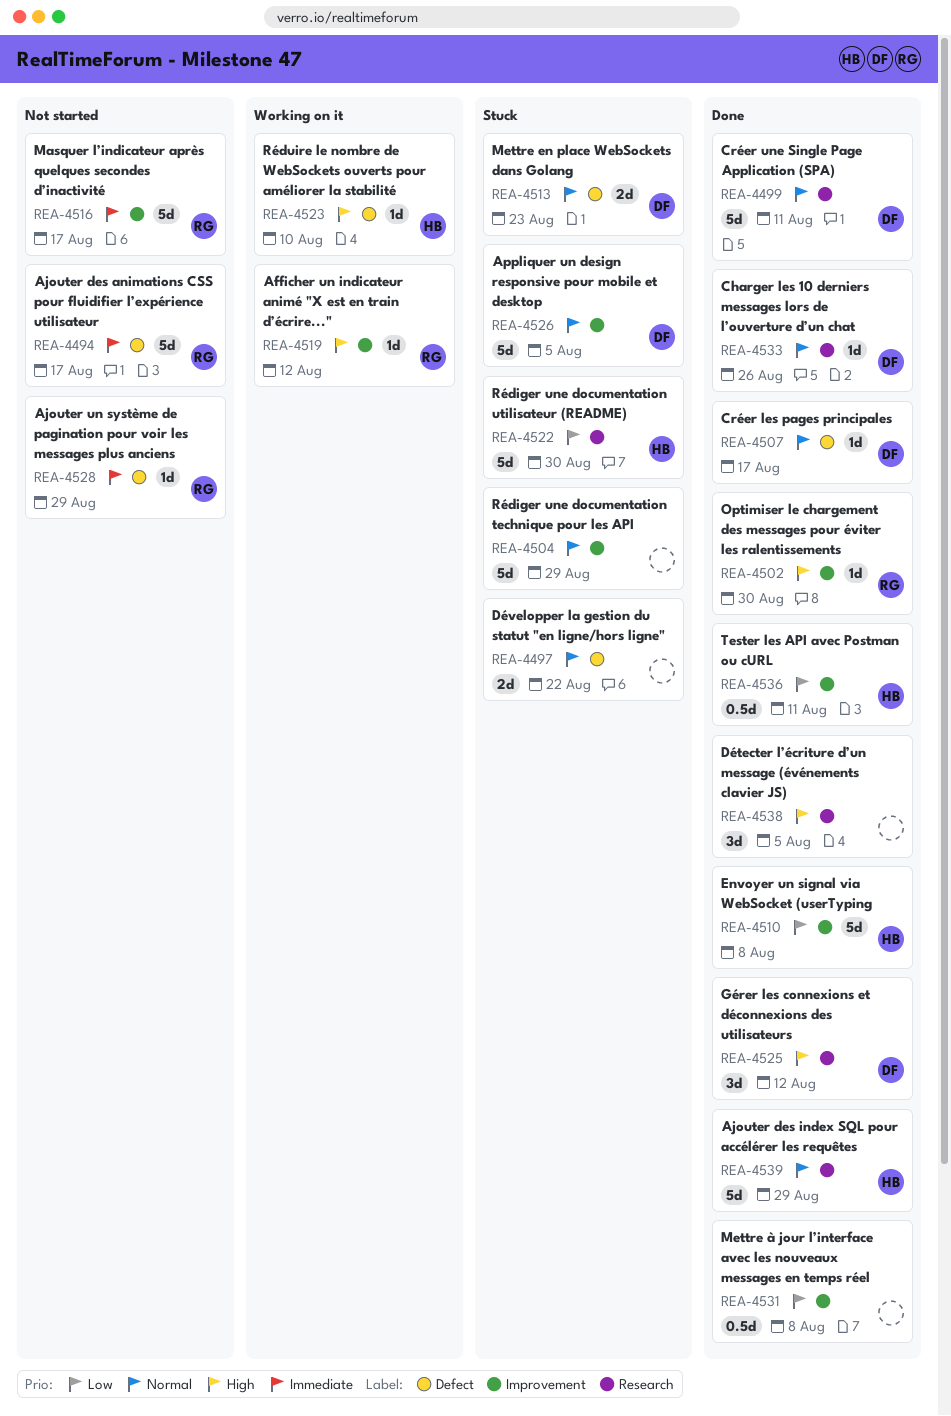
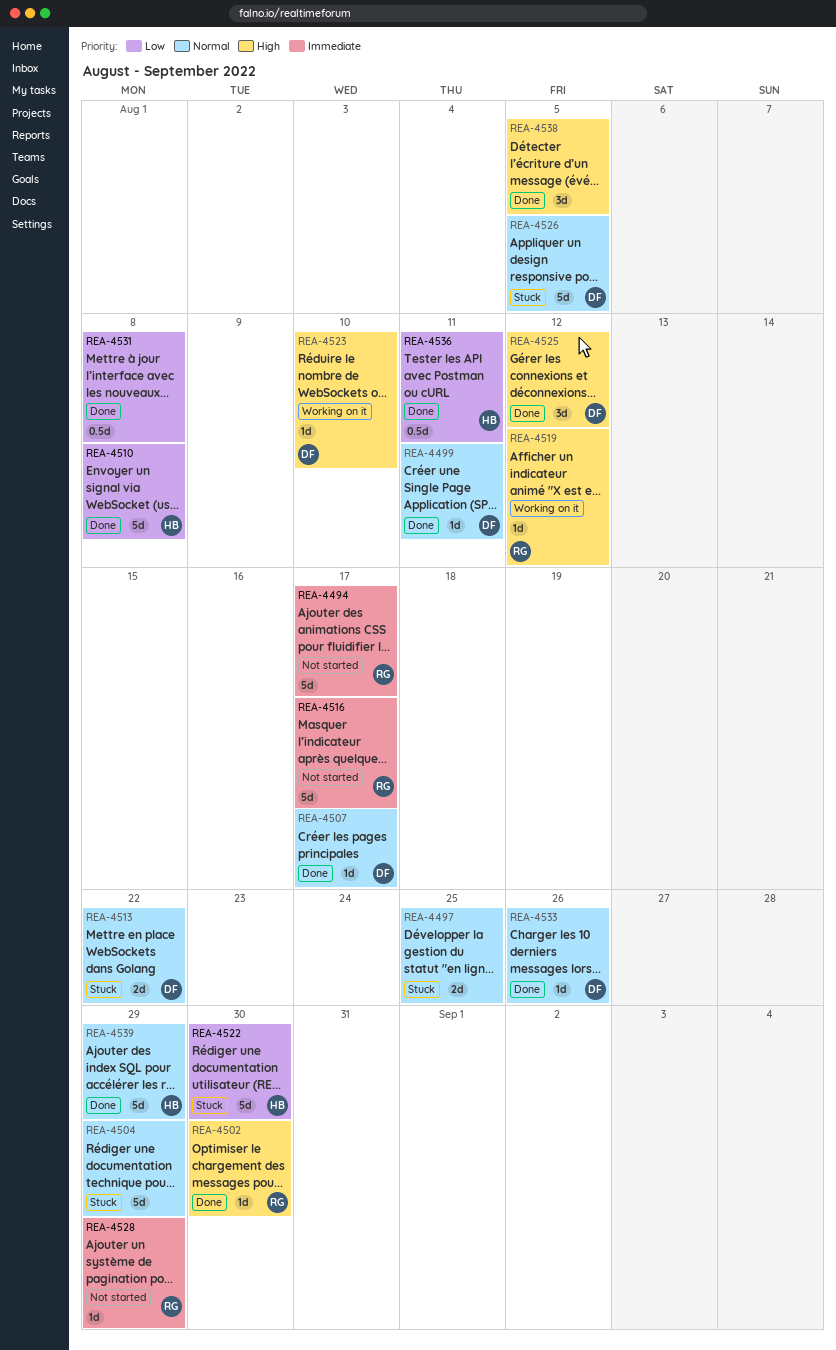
REA-4497, due: Aug 22 -> Aug 25
REA-4499, estimate: 5d -> 1d
REA-4513, due: Aug 23 -> Aug 22
REA-4523, owner: HB -> DF

